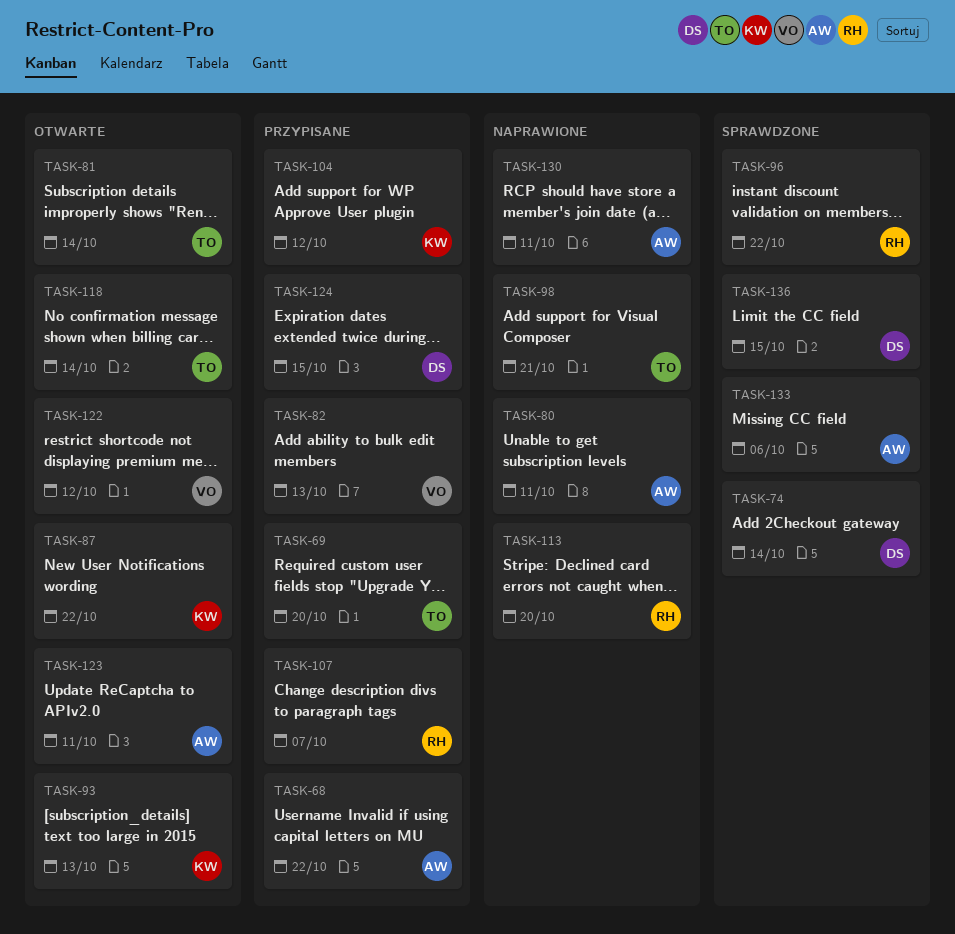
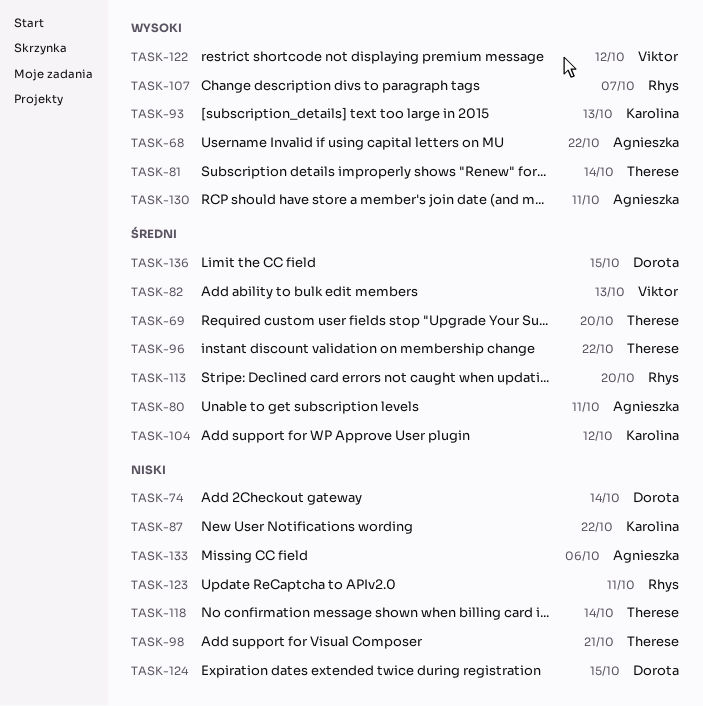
TASK-96, owner: Rhys -> Therese
TASK-123, owner: Agnieszka -> Rhys

